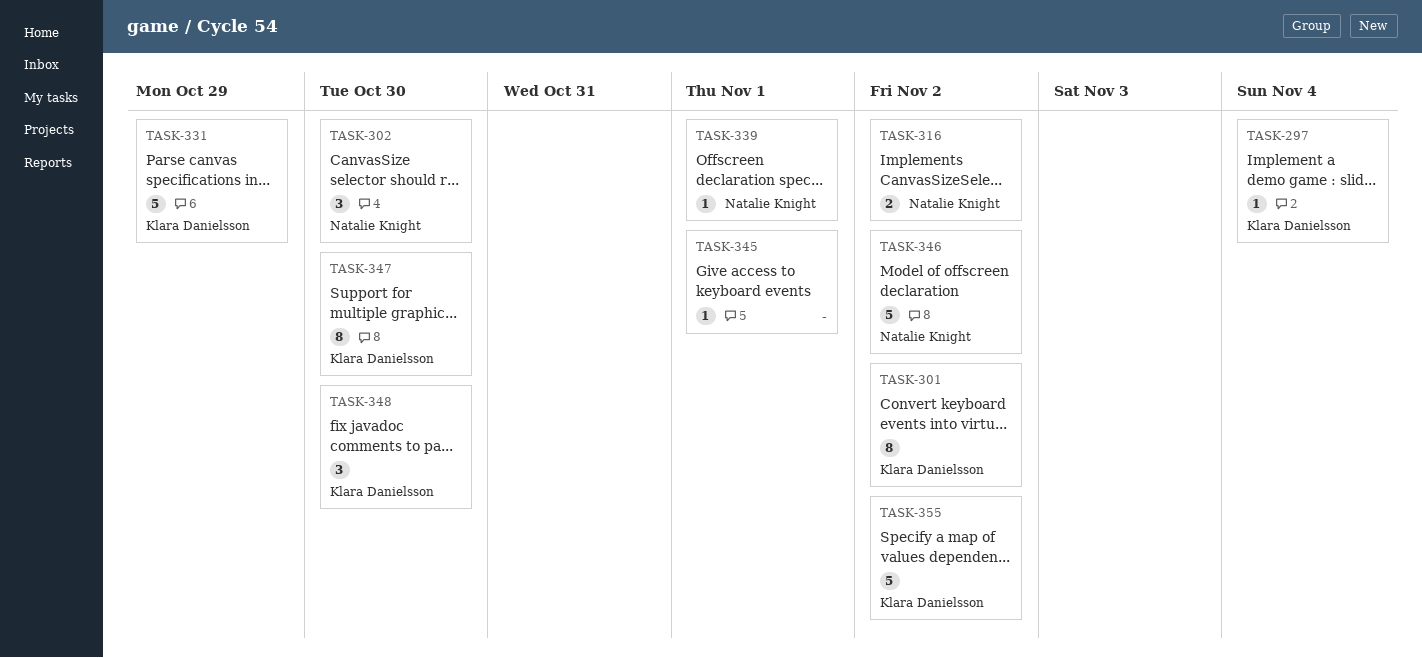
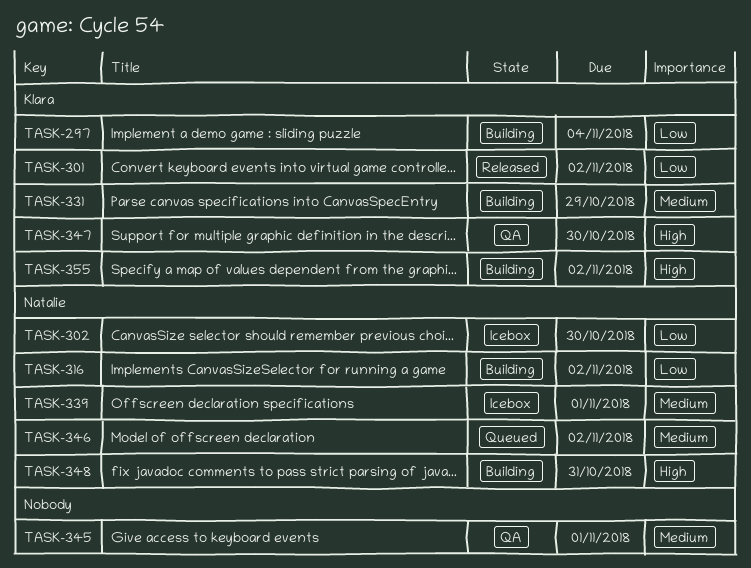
TASK-348, owner: Klara Danielsson -> Natalie Knight
TASK-348, due: Oct 30 -> Oct 31

